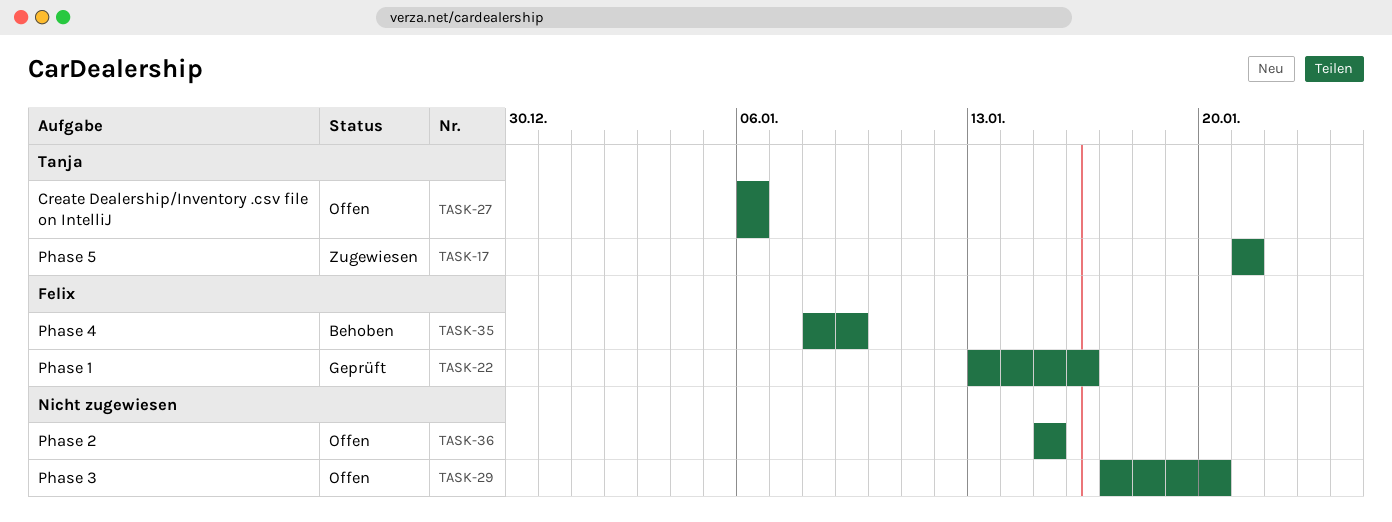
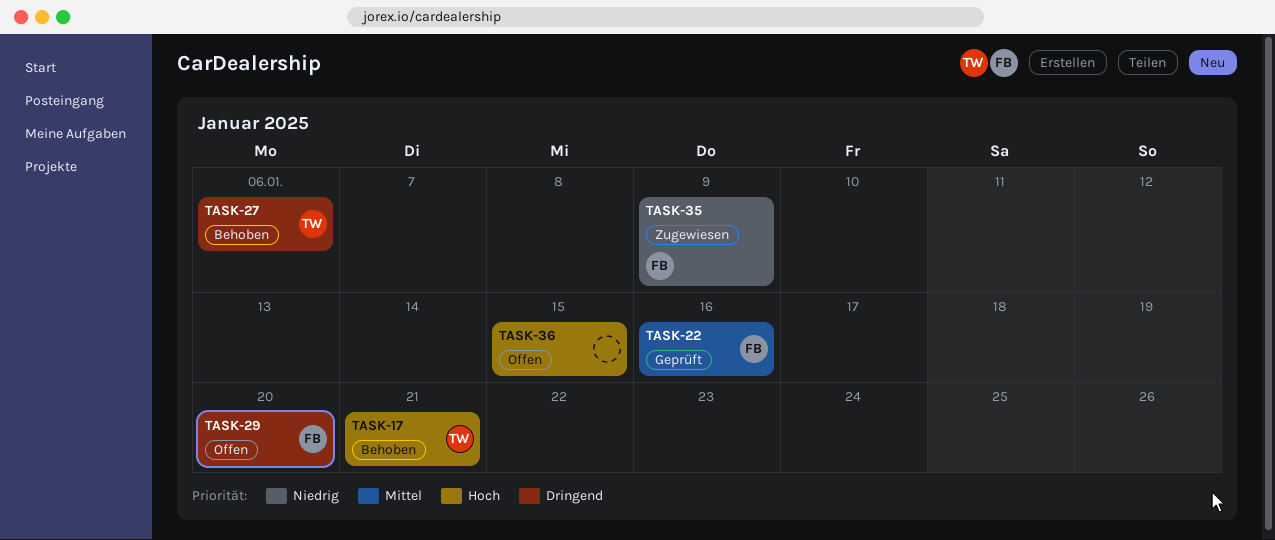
TASK-17, status: Zugewiesen -> Behoben
TASK-27, status: Offen -> Behoben
TASK-29, owner: none -> Felix
TASK-35, status: Behoben -> Zugewiesen

